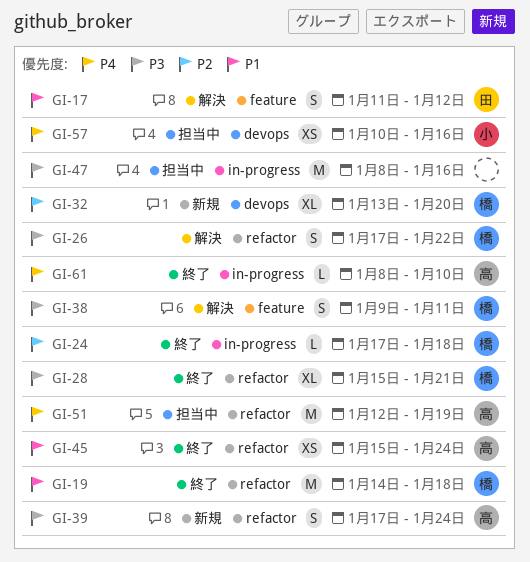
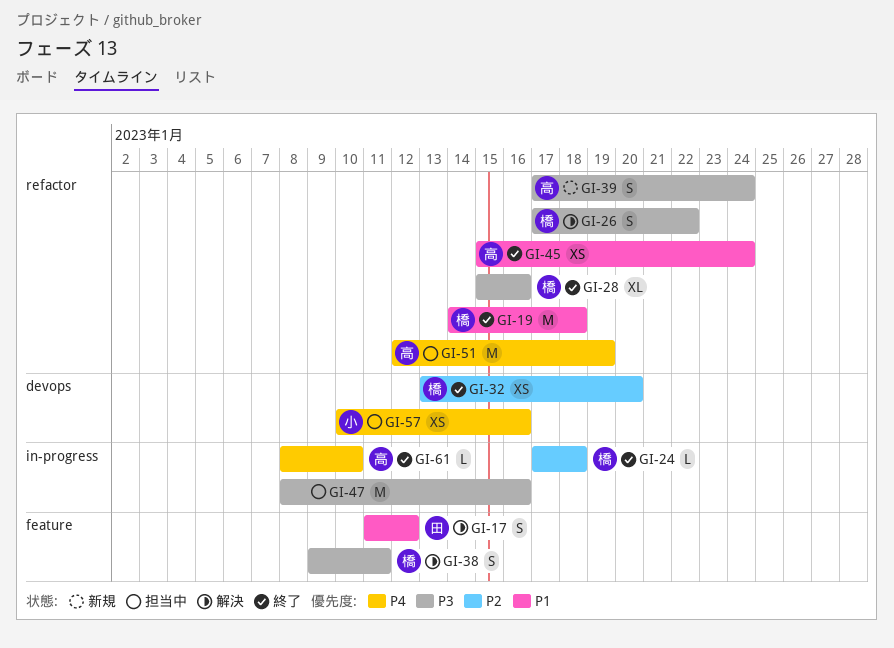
GI-28, due: Jan 21 -> Jan 16
GI-32, status: 新規 -> 終了
GI-32, estimate: XL -> XS

